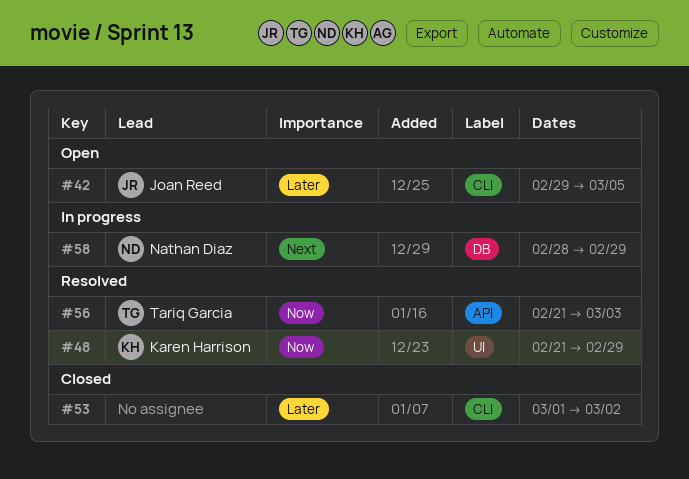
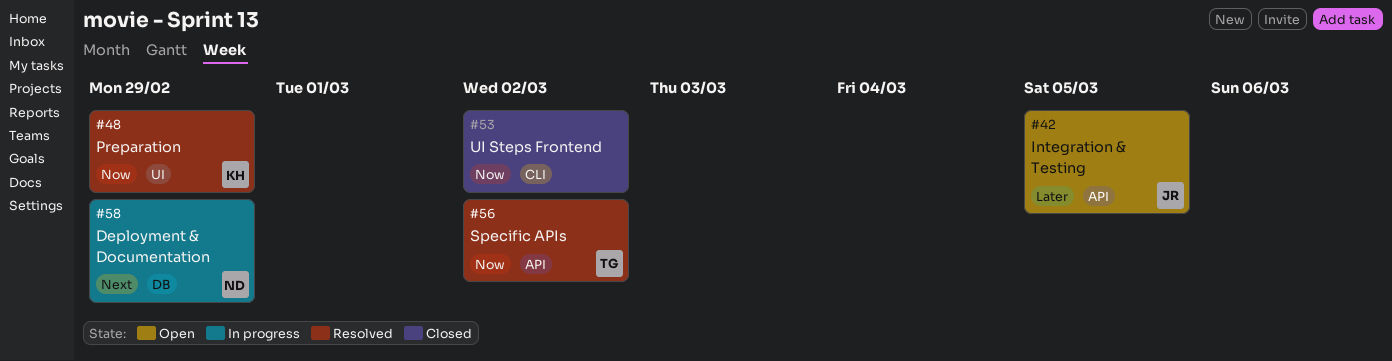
#42, label: CLI -> API
#53, priority: Later -> Now
#56, due: Mar 3 -> Mar 2

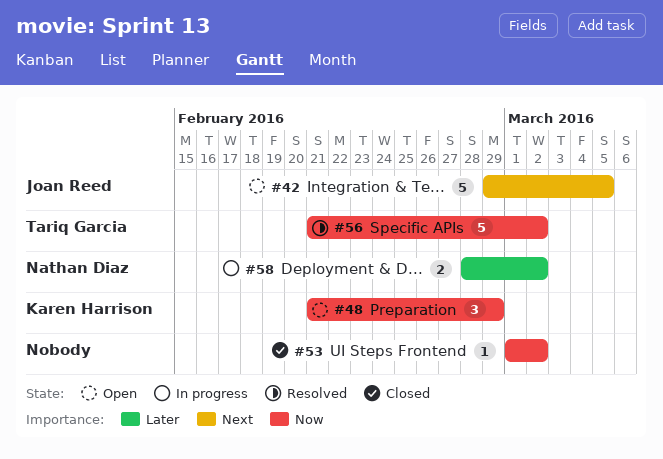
#42, priority: Later -> Next
#48, status: Resolved -> Open
#58, priority: Next -> Later
#58, due: Feb 29 -> Mar 2

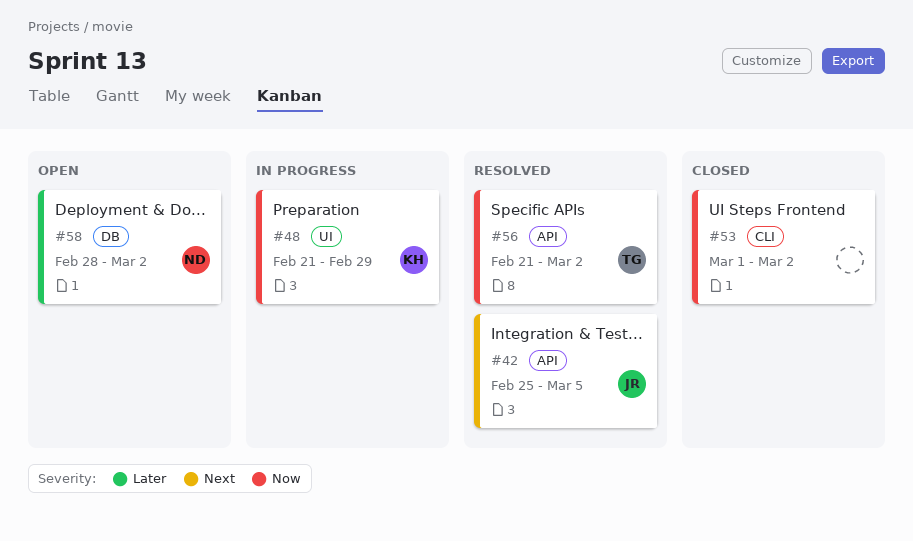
#42, status: Open -> Resolved
#42, start: Feb 29 -> Feb 25
#48, status: Open -> In progress
#58, status: In progress -> Open

